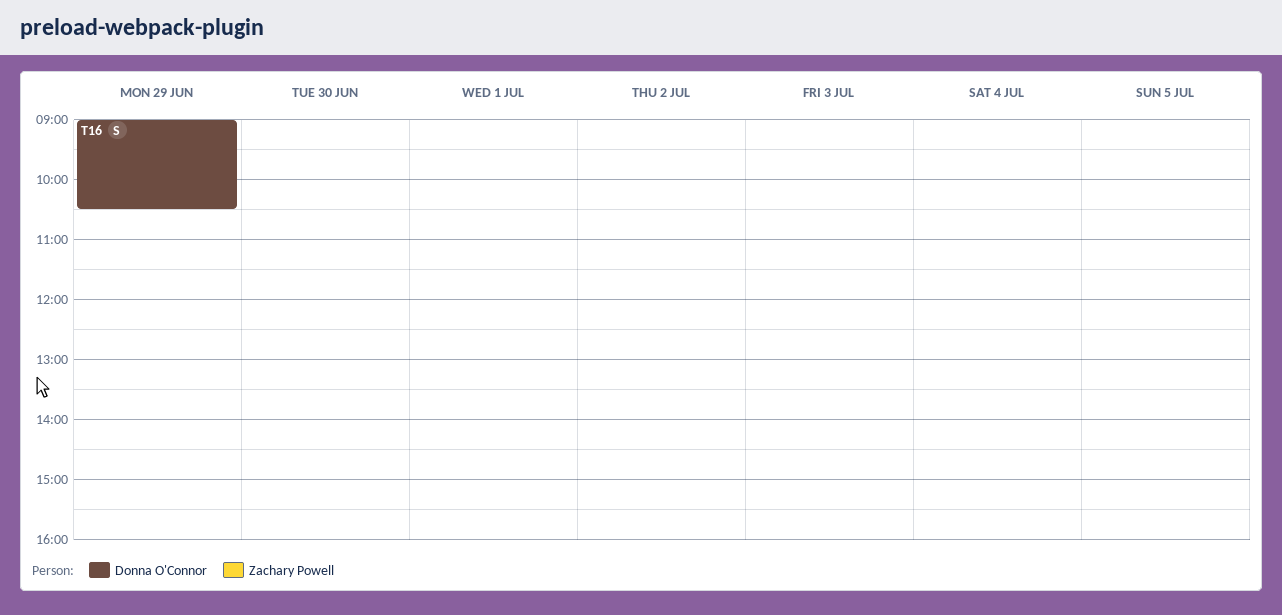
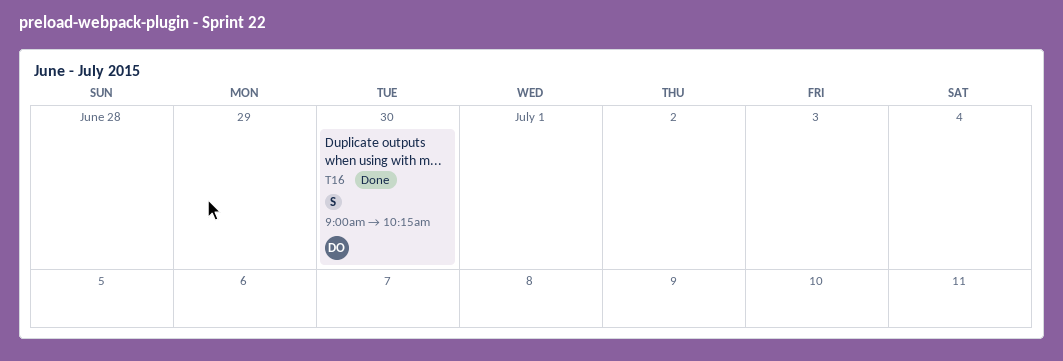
T16, day: Jun 29 -> Jun 30
T16, ends: 10:30 -> 10:15

